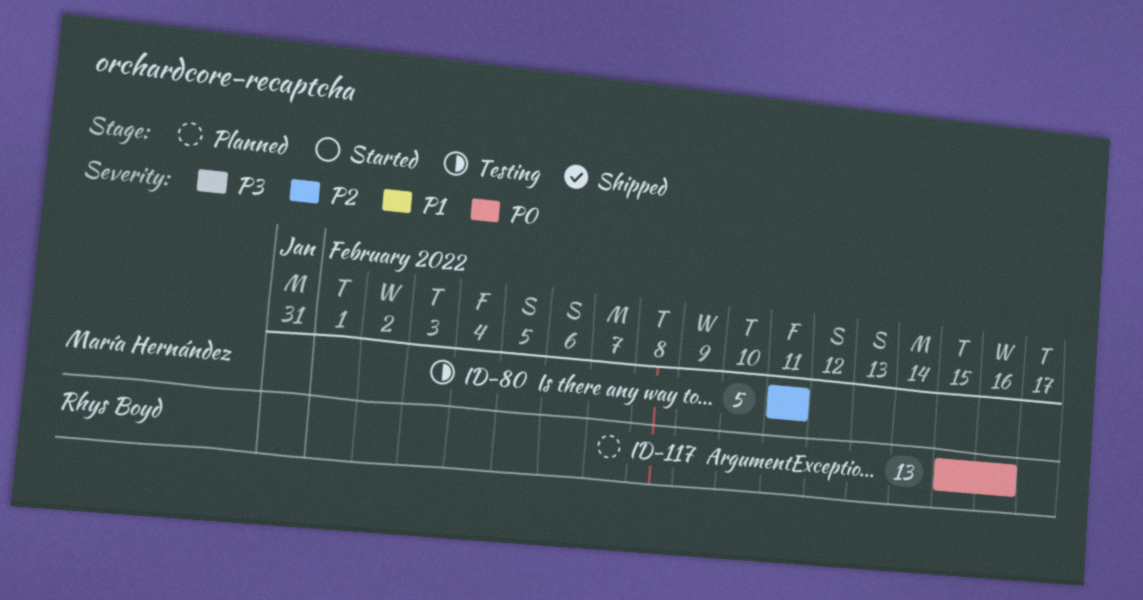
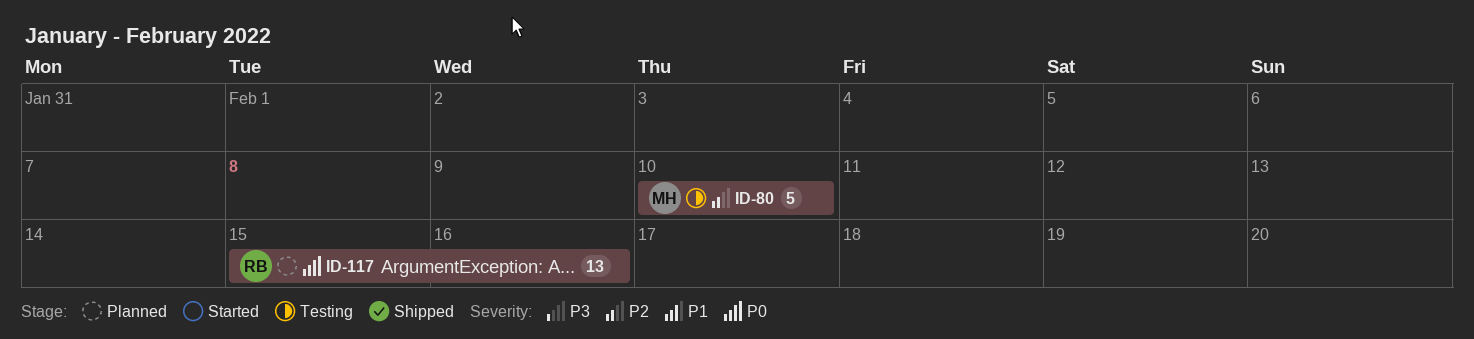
ID-80, start: Feb 11 -> Feb 10
ID-80, due: Feb 11 -> Feb 10

